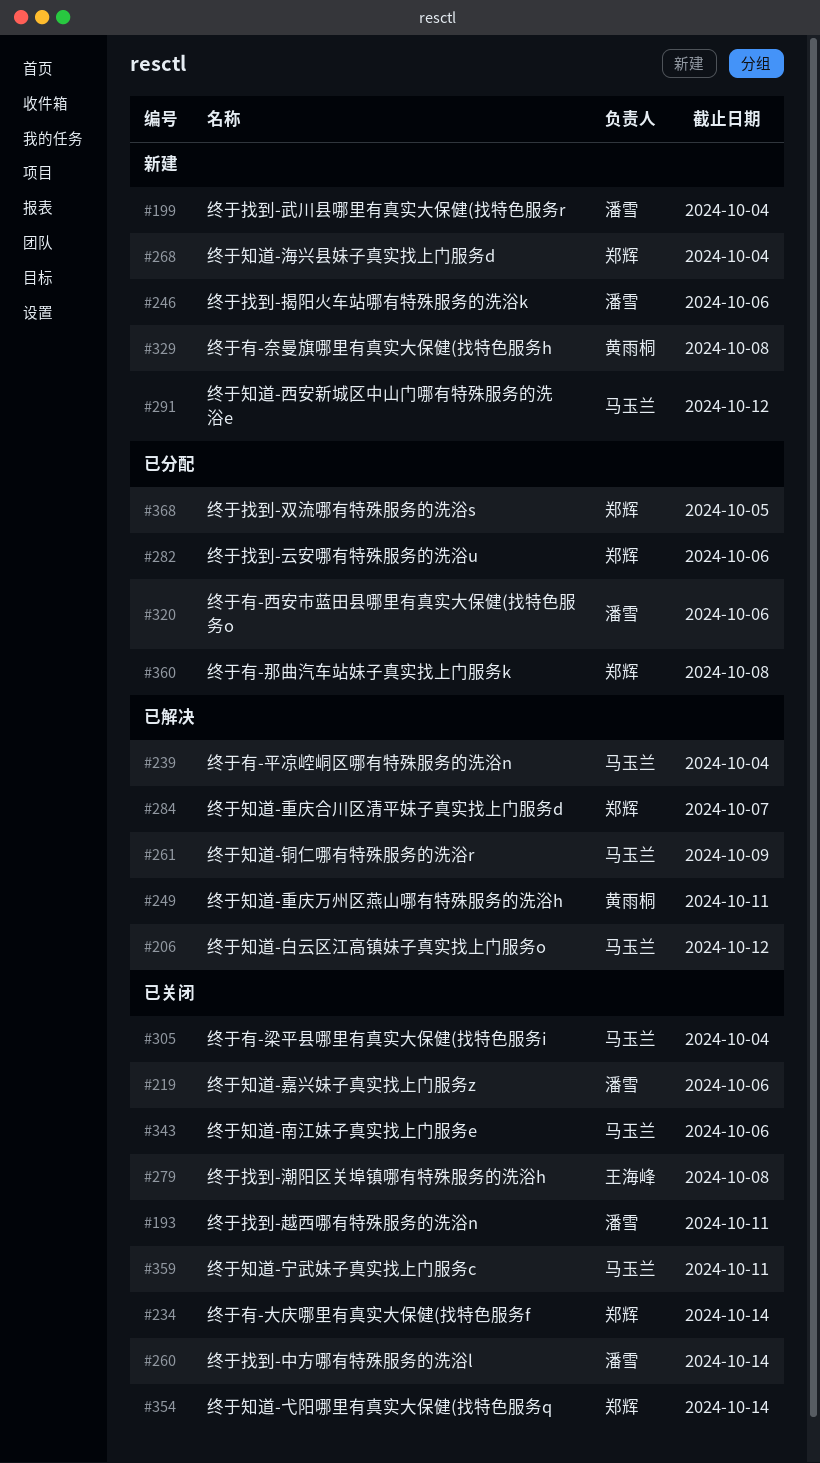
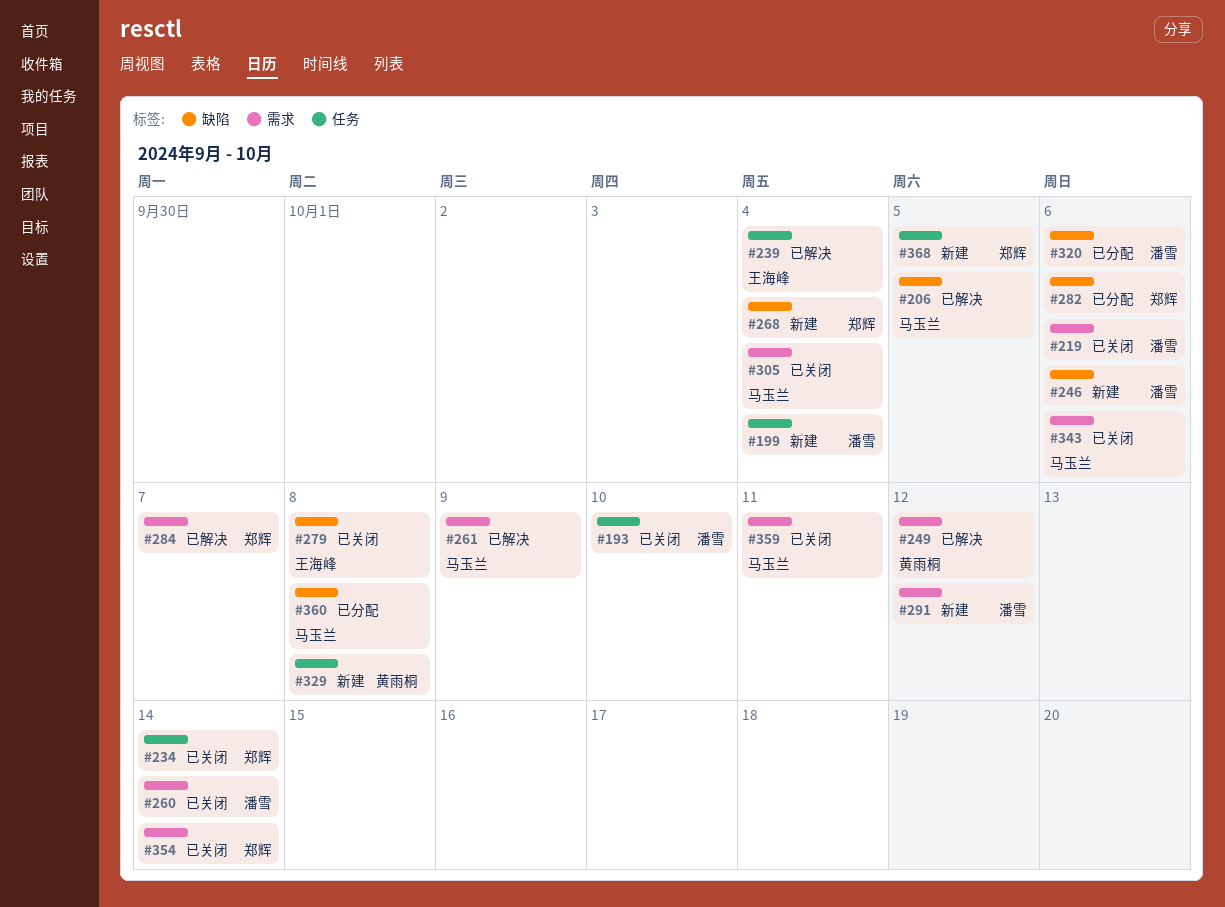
#193, due: Oct 11 -> Oct 10
#206, due: Oct 12 -> Oct 5
#239, owner: 马玉兰 -> 王海峰
#249, due: Oct 11 -> Oct 12
#291, owner: 马玉兰 -> 潘雪
#360, owner: 郑辉 -> 马玉兰
#368, status: 已分配 -> 新建

